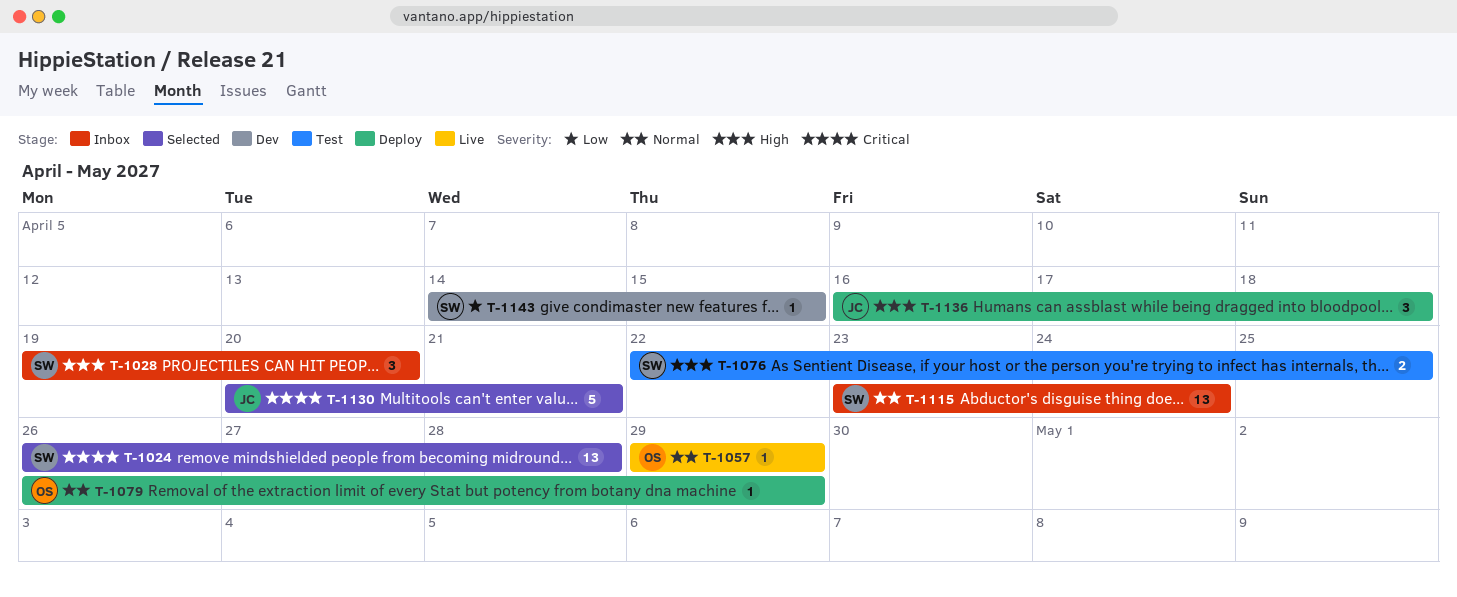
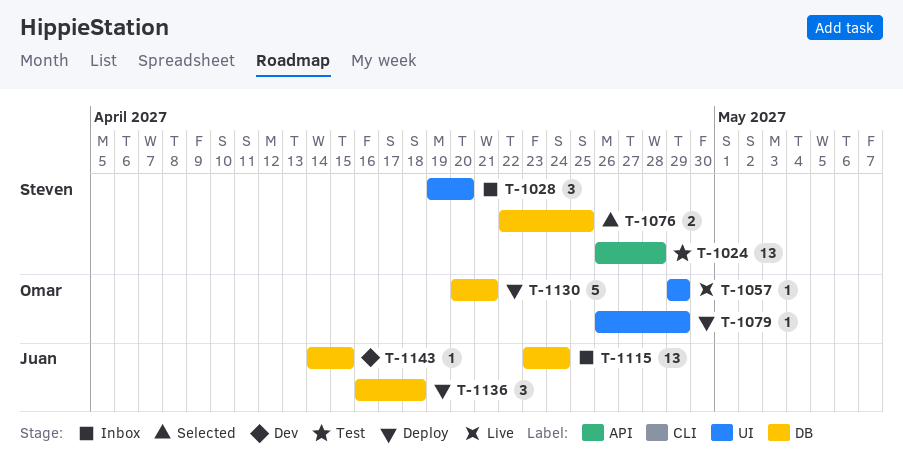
T-1024, status: Selected -> Test
T-1076, status: Test -> Selected
T-1115, owner: Steven -> Juan
T-1130, status: Selected -> Deploy
T-1130, owner: Juan -> Omar
T-1143, owner: Steven -> Juan

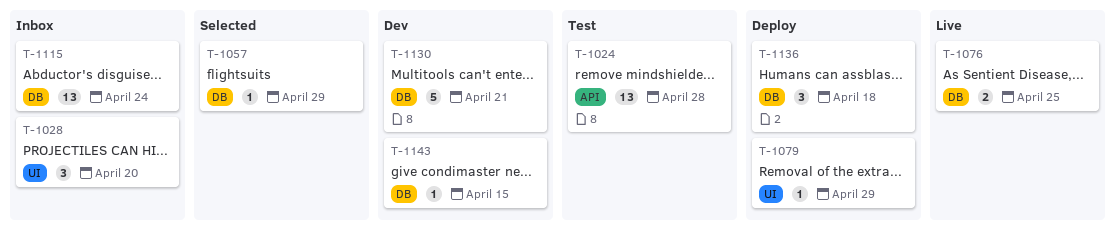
T-1057, status: Live -> Selected
T-1057, label: UI -> DB
T-1076, status: Selected -> Live
T-1130, status: Deploy -> Dev

